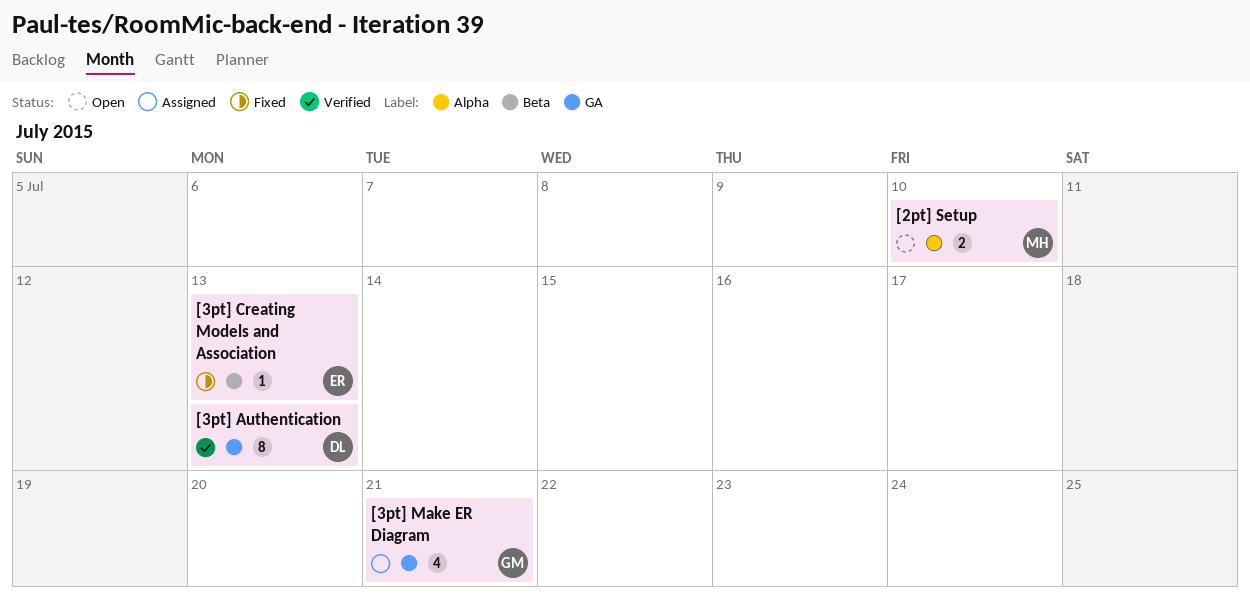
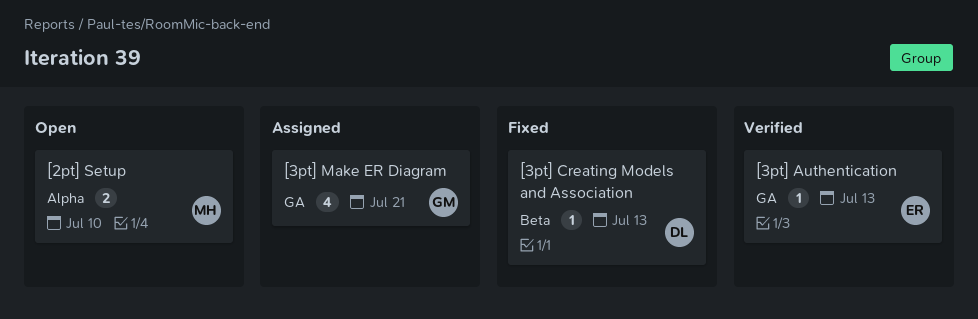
[3pt] Authentication, owner: DL -> ER
[3pt] Authentication, estimate: 8 -> 1
[3pt] Creating Models and Association, owner: ER -> DL

